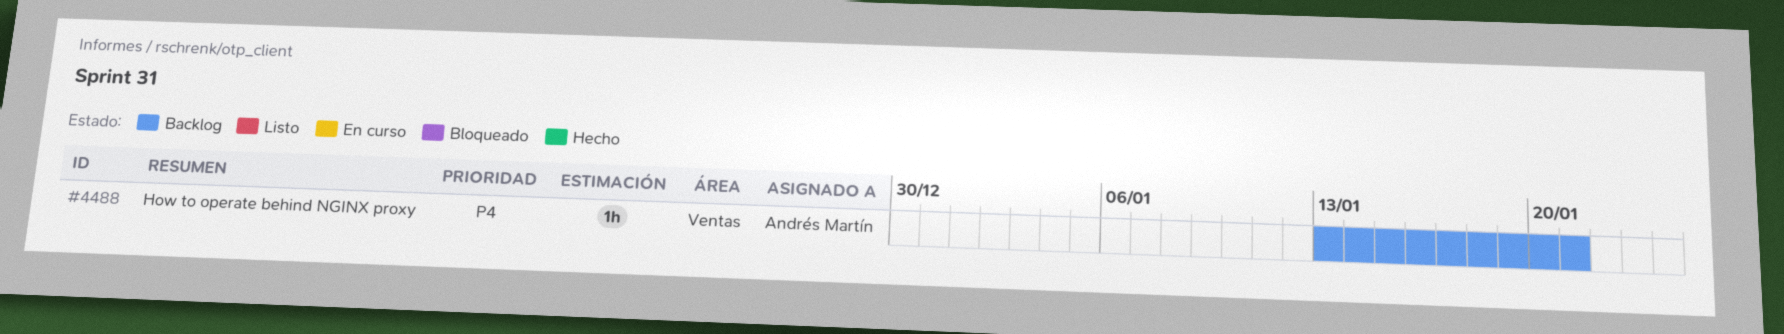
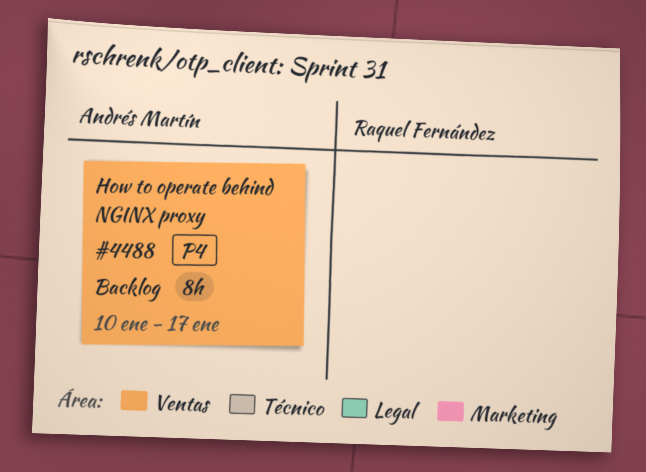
#4488, estimate: 1h -> 8h
#4488, start: Jan 13 -> Jan 10
#4488, due: Jan 21 -> Jan 17

